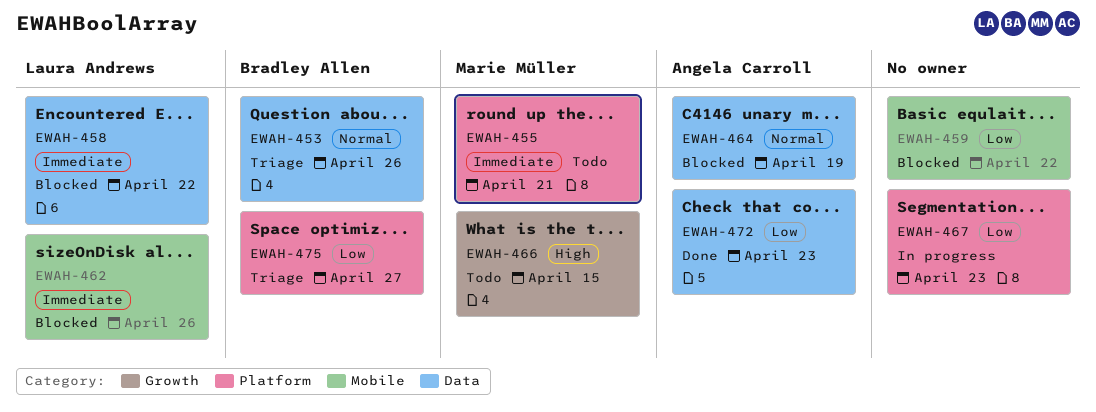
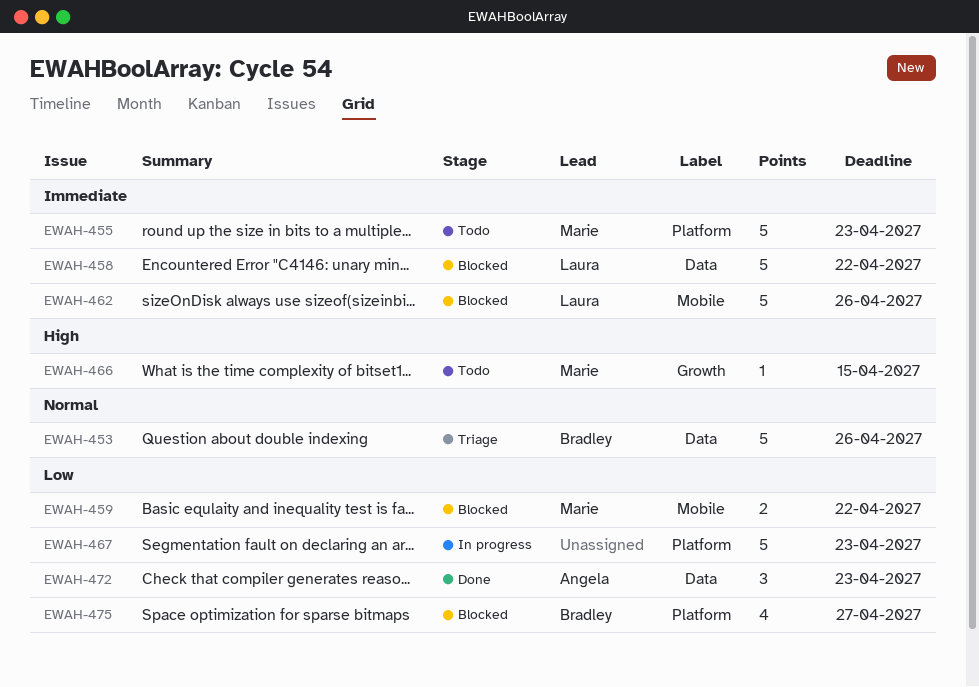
EWAH-455, due: Apr 21 -> Apr 23
EWAH-459, owner: none -> Marie Müller
EWAH-464: present -> none
EWAH-475, status: Triage -> Blocked

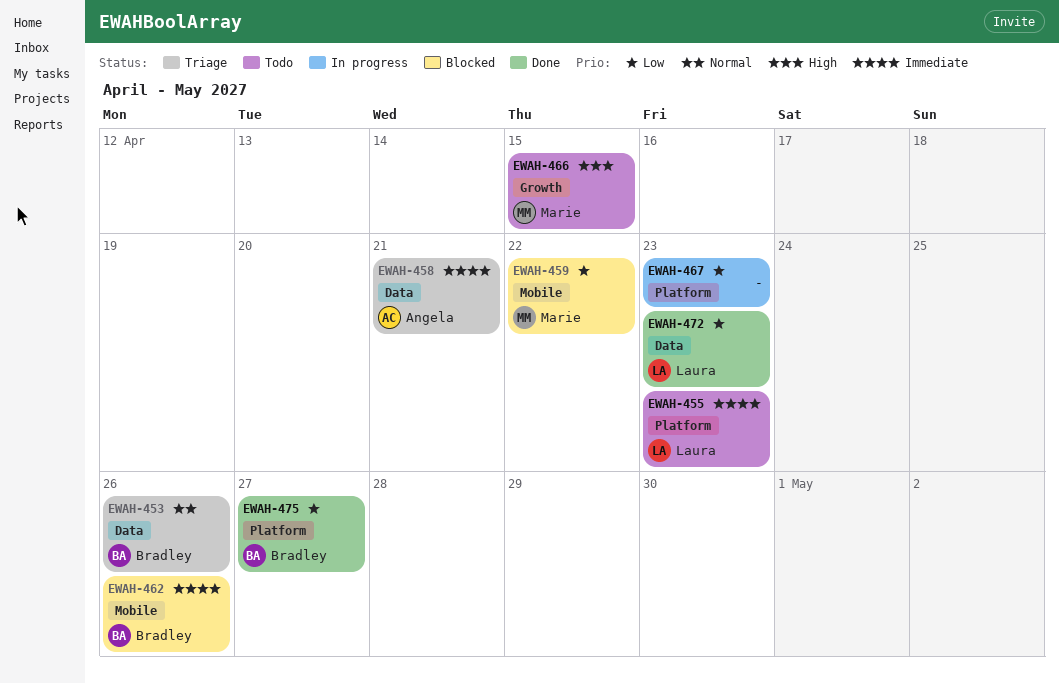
EWAH-455, owner: Marie -> Laura
EWAH-458, status: Blocked -> Triage
EWAH-458, owner: Laura -> Angela
EWAH-458, due: Apr 22 -> Apr 21
EWAH-462, owner: Laura -> Bradley
EWAH-472, owner: Angela -> Laura
EWAH-475, status: Blocked -> Done

